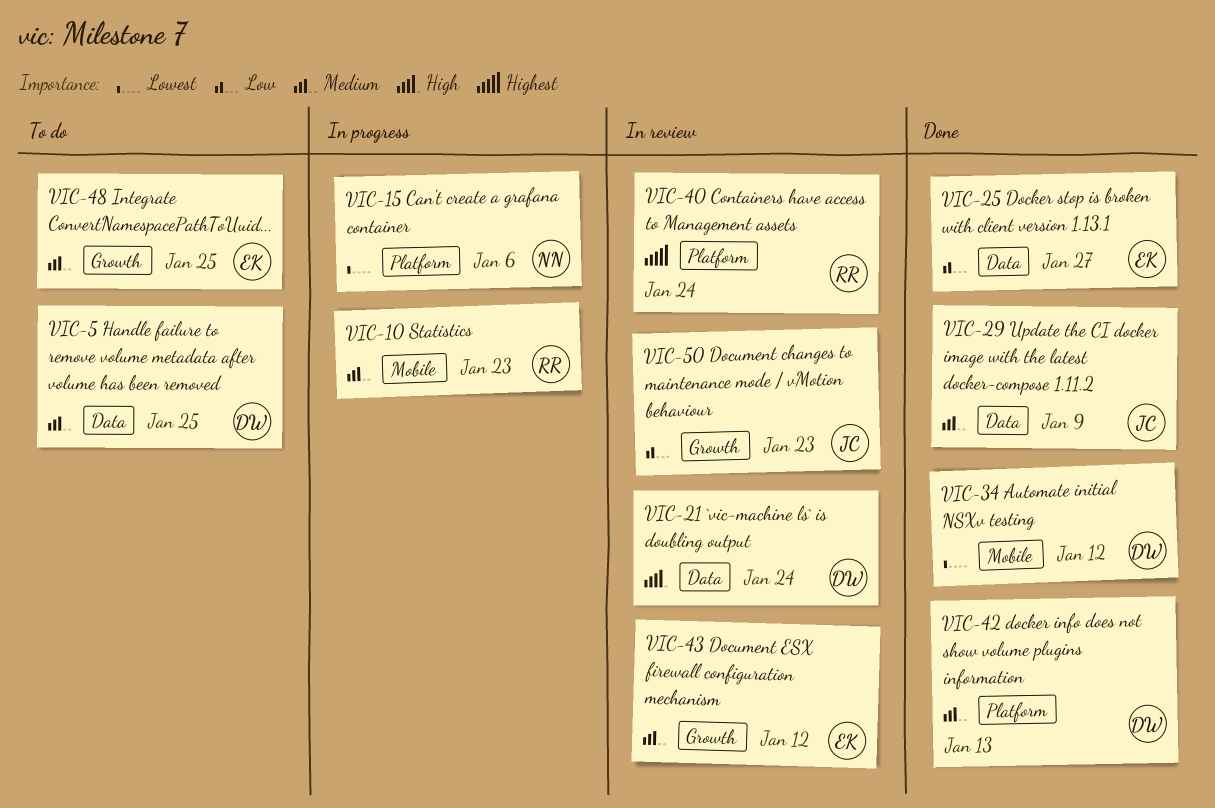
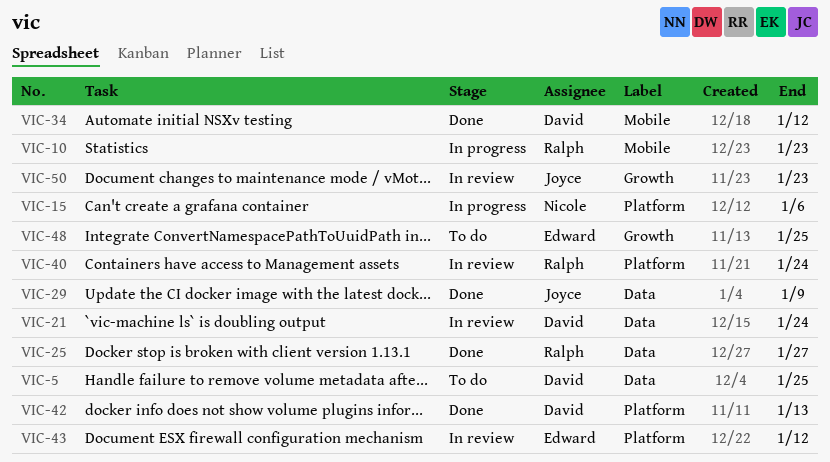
VIC-25, owner: Edward -> Ralph
VIC-43, label: Growth -> Platform

